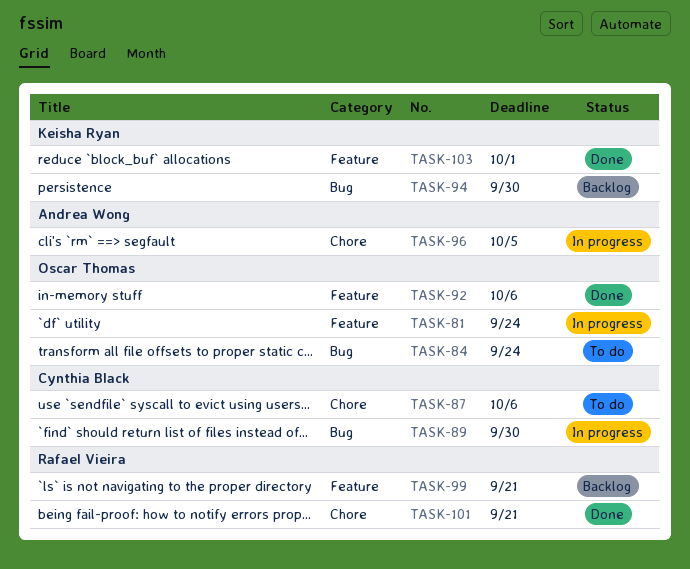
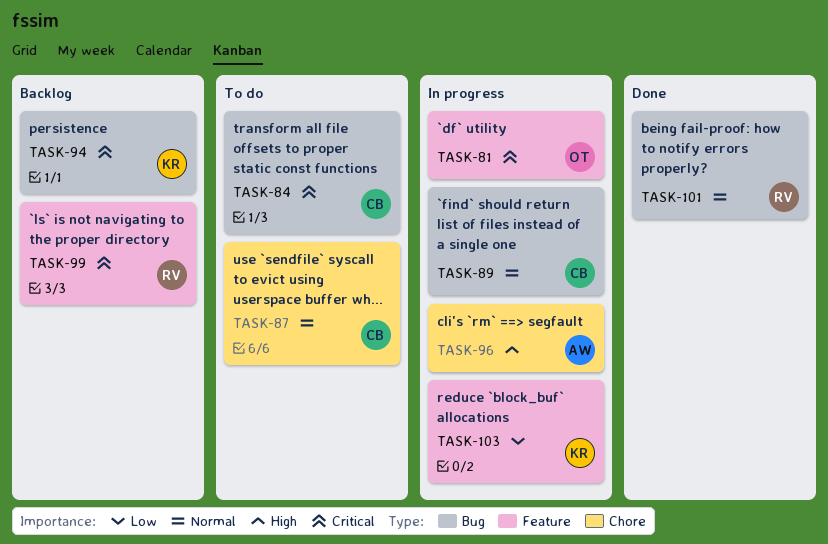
TASK-84, owner: Oscar Thomas -> Cynthia Black
TASK-92: present -> none
TASK-101, label: Chore -> Bug
TASK-103, status: Done -> In progress

